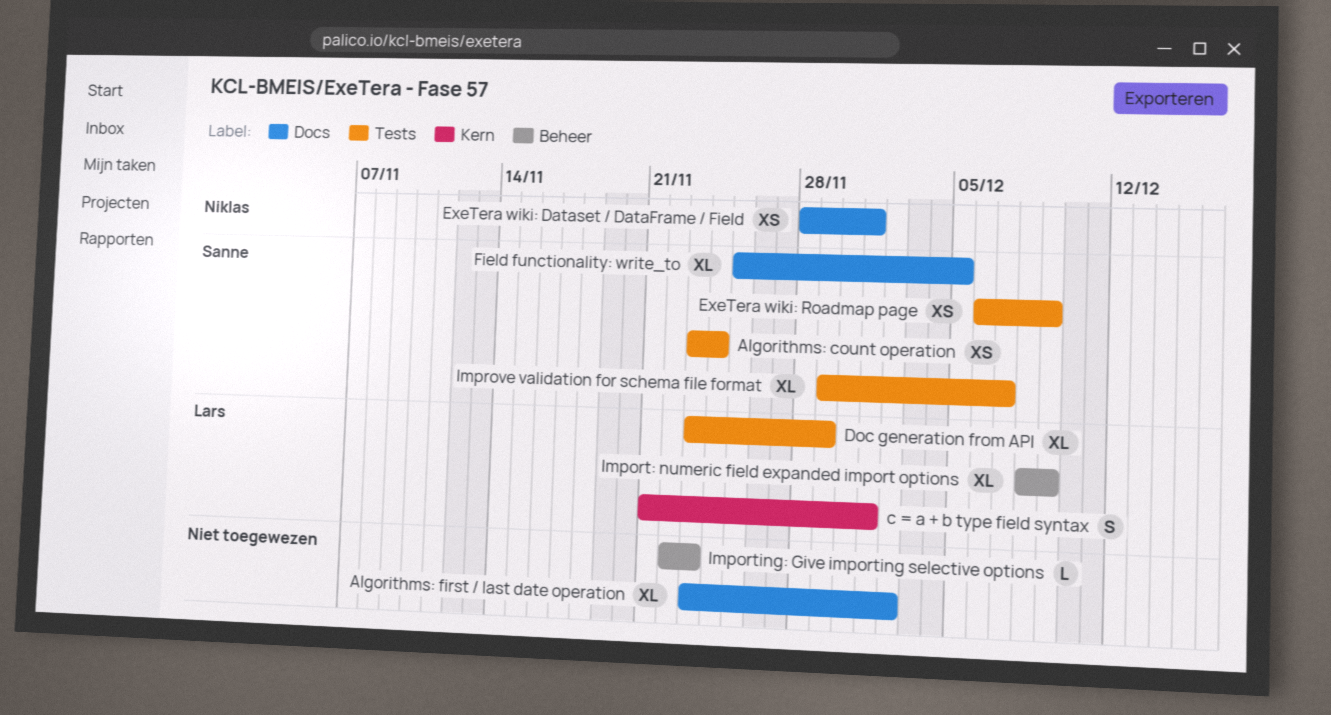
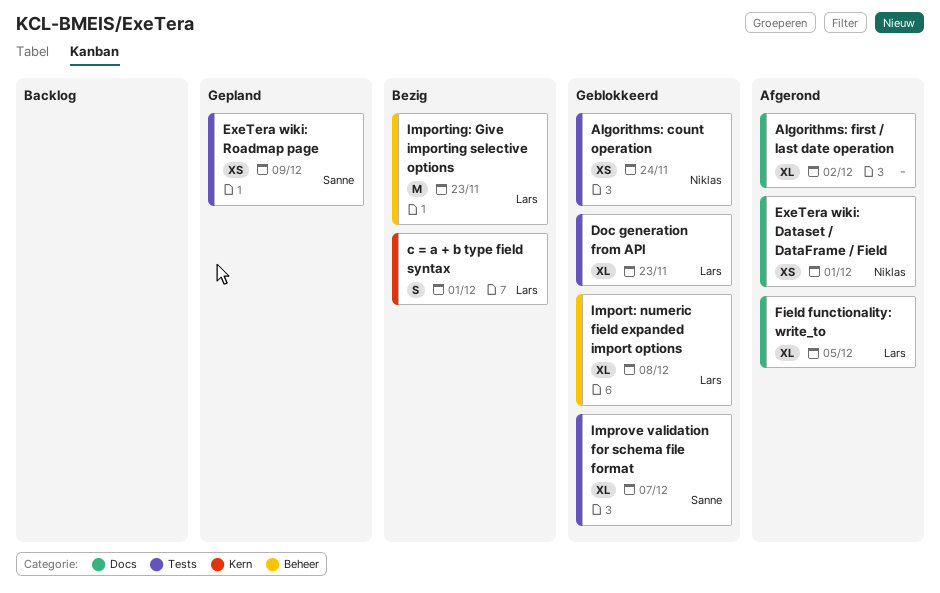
Algorithms: count operation, owner: Sanne -> Niklas
Doc generation from API, due: Nov 29 -> Nov 23
Field functionality: write_to, owner: Sanne -> Lars
Import: numeric field expanded import options, due: Dec 9 -> Dec 8
Importing: Give importing selective options, owner: none -> Lars
Importing: Give importing selective options, estimate: L -> M

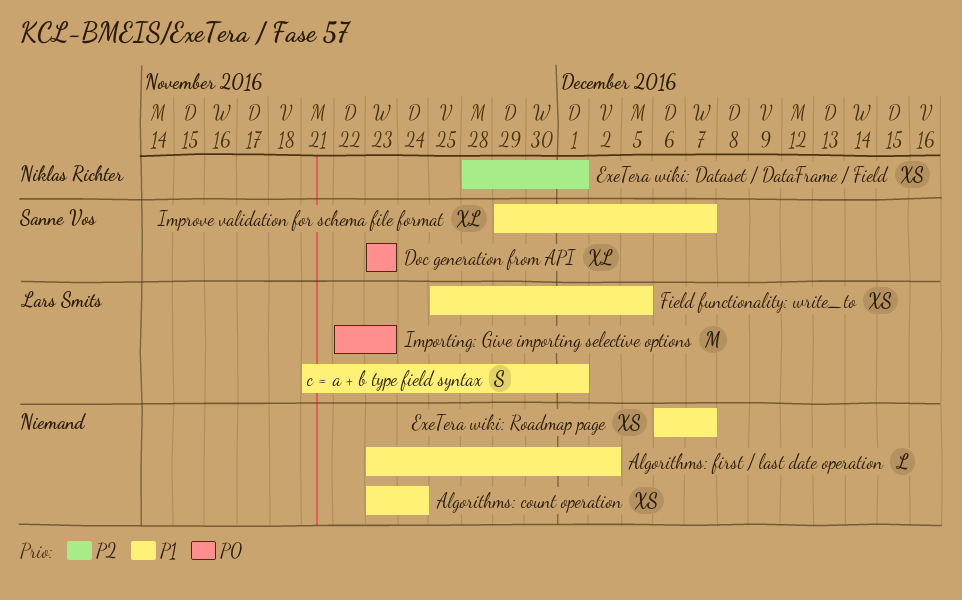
Algorithms: count operation, owner: Niklas Richter -> none
Algorithms: first / last date operation, estimate: XL -> L
Doc generation from API, owner: Lars Smits -> Sanne Vos
ExeTera wiki: Roadmap page, owner: Sanne Vos -> none
ExeTera wiki: Roadmap page, due: Dec 9 -> Dec 7
Field functionality: write_to, estimate: XL -> XS
Import: numeric field expanded import options: present -> none

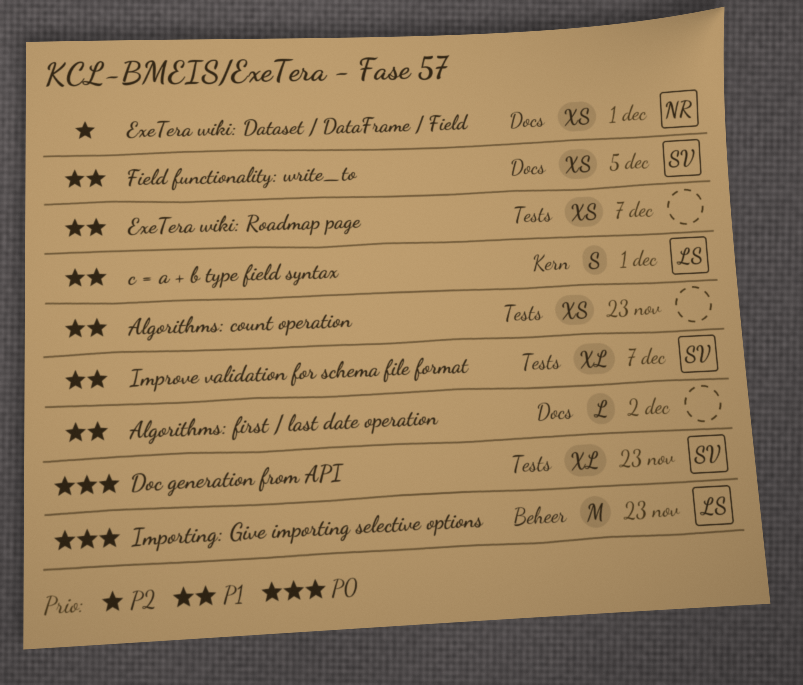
Algorithms: count operation, due: Nov 24 -> Nov 23
Field functionality: write_to, owner: Lars Smits -> Sanne Vos

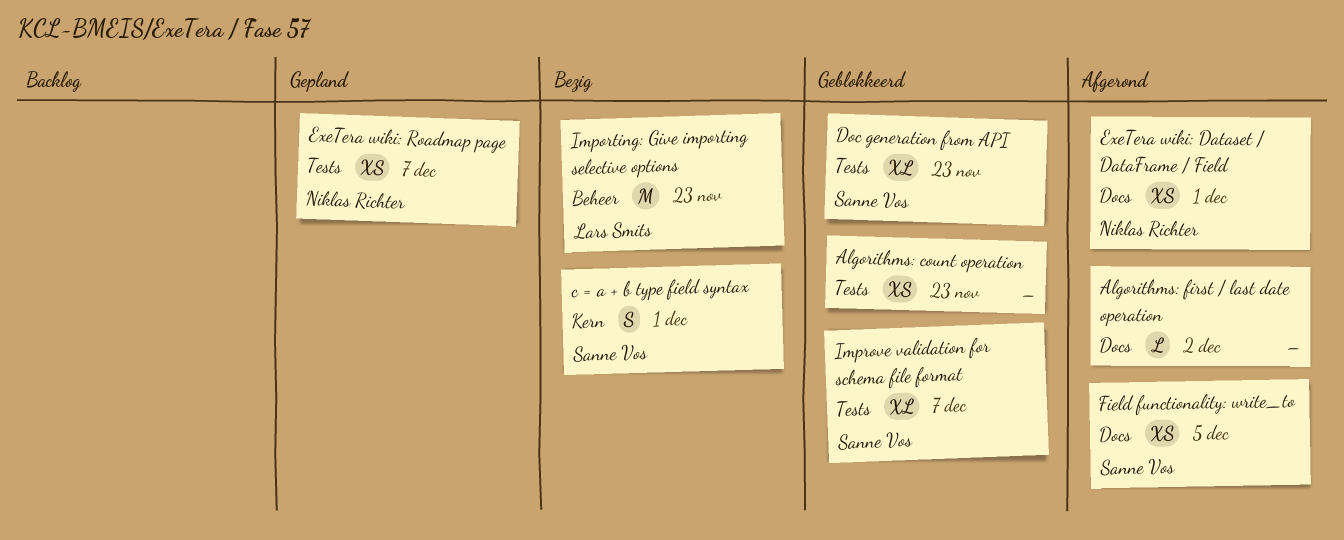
c = a + b type field syntax, owner: Lars Smits -> Sanne Vos
ExeTera wiki: Roadmap page, owner: none -> Niklas Richter

